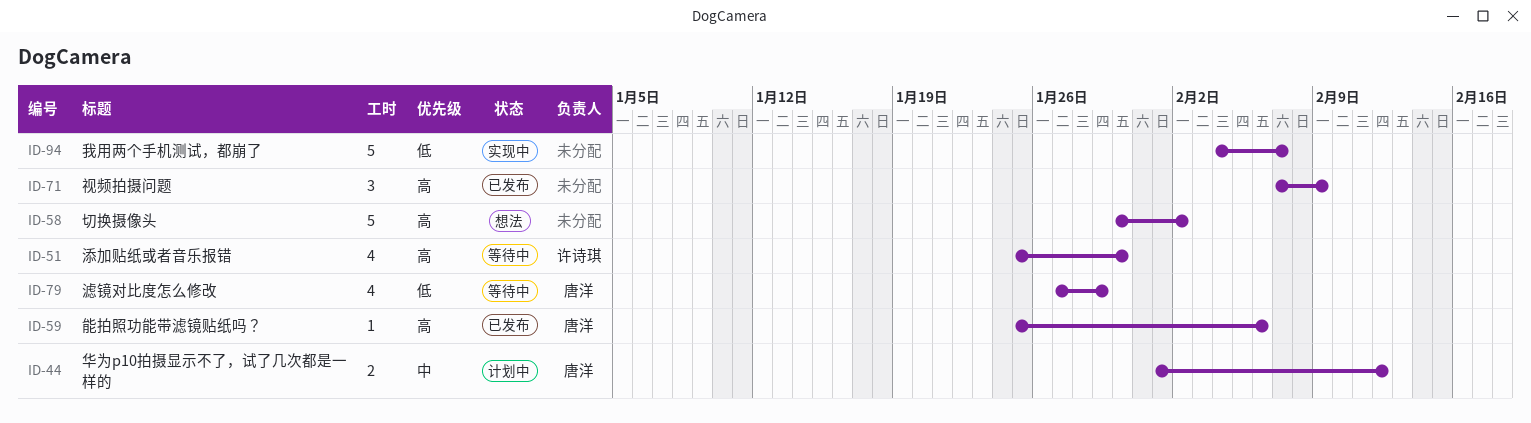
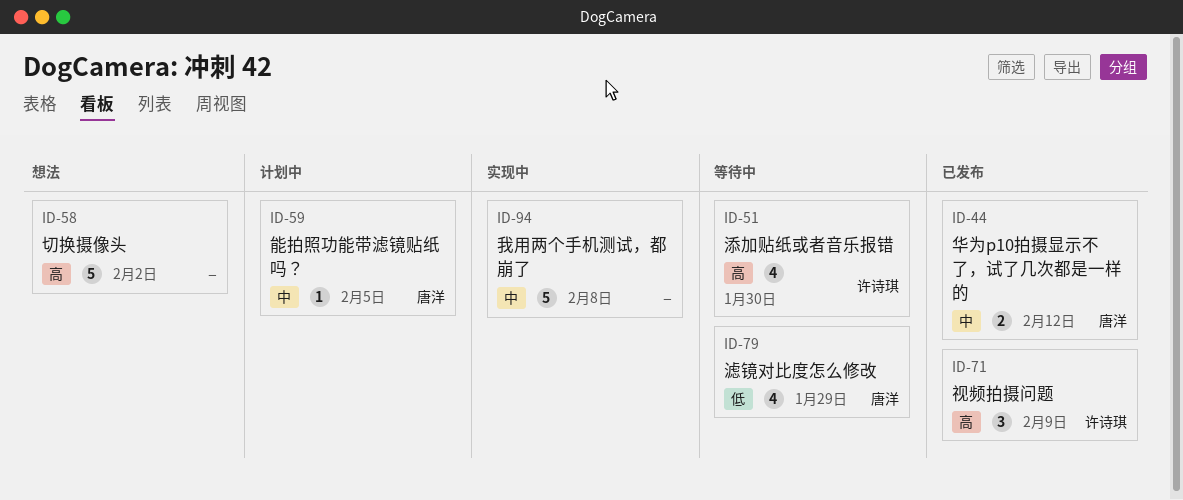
ID-44, status: 计划中 -> 已发布
ID-59, status: 已发布 -> 计划中
ID-59, priority: 高 -> 中
ID-59, due: Feb 6 -> Feb 5
ID-71, owner: none -> 许诗琪
ID-94, priority: 低 -> 中
ID-94, due: Feb 7 -> Feb 8

